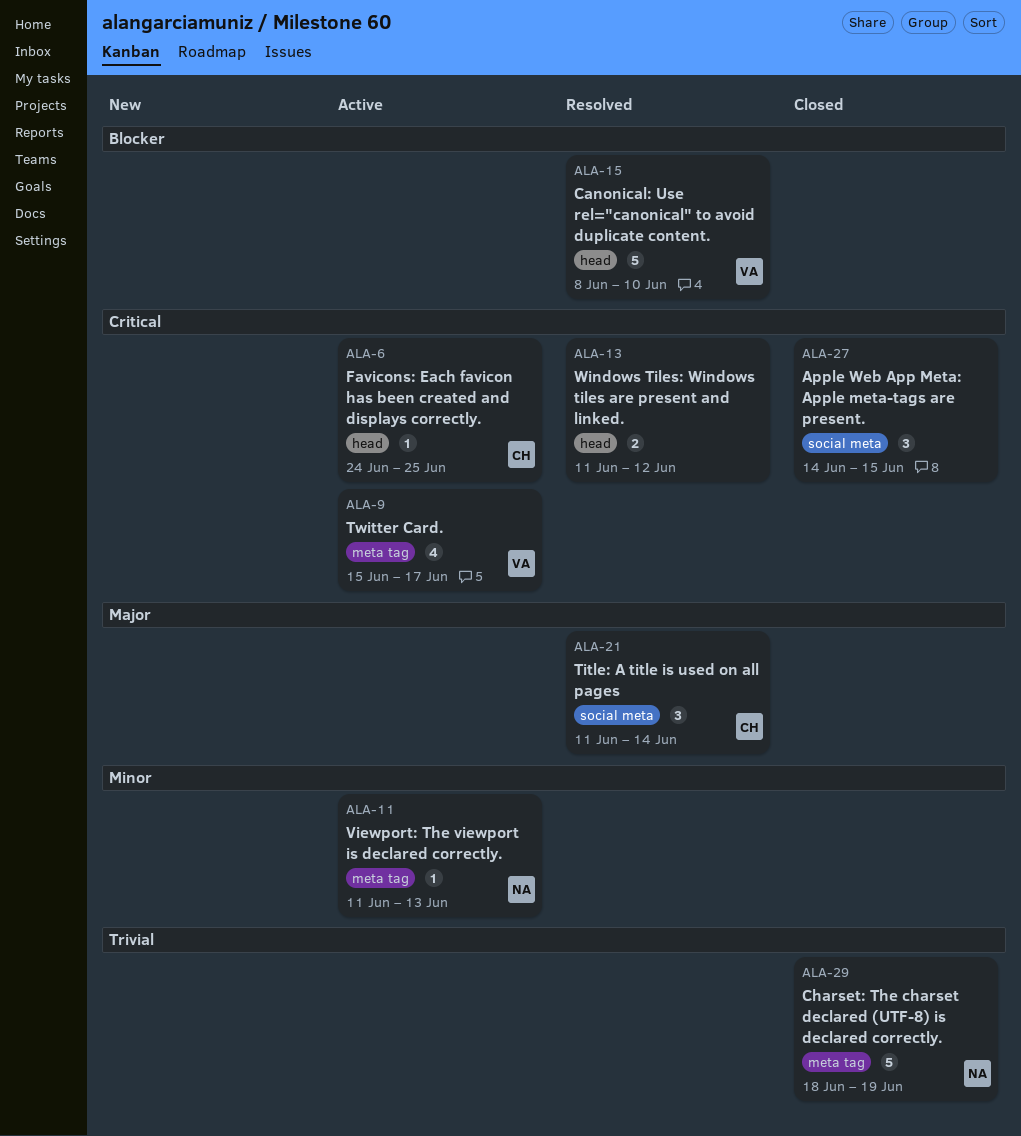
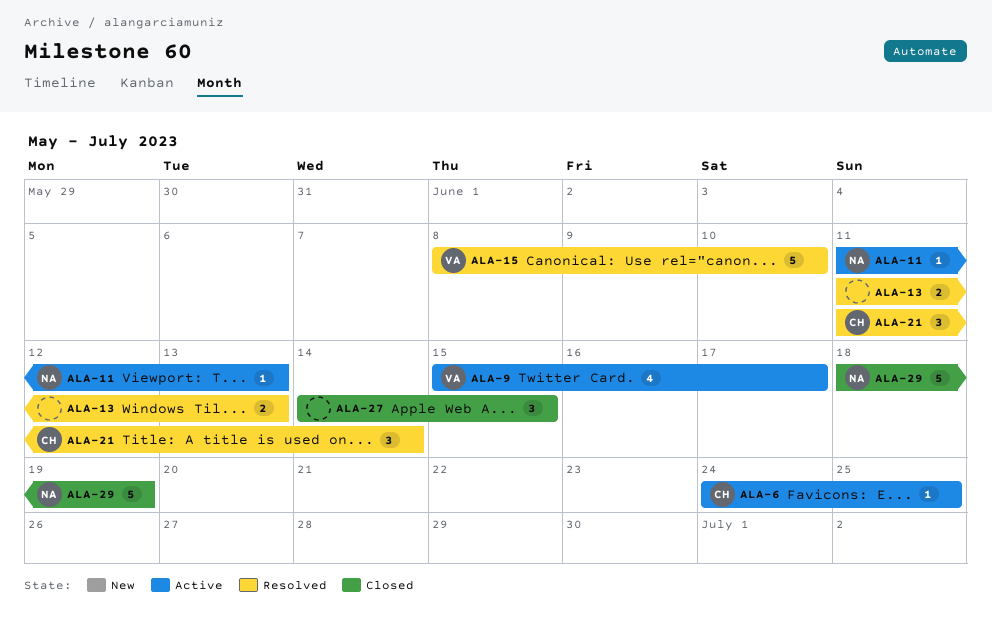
ALA-13, due: Jun 12 -> Jun 13

